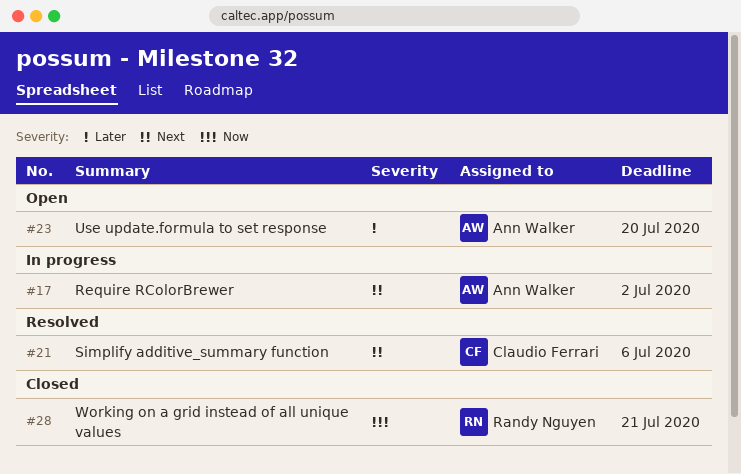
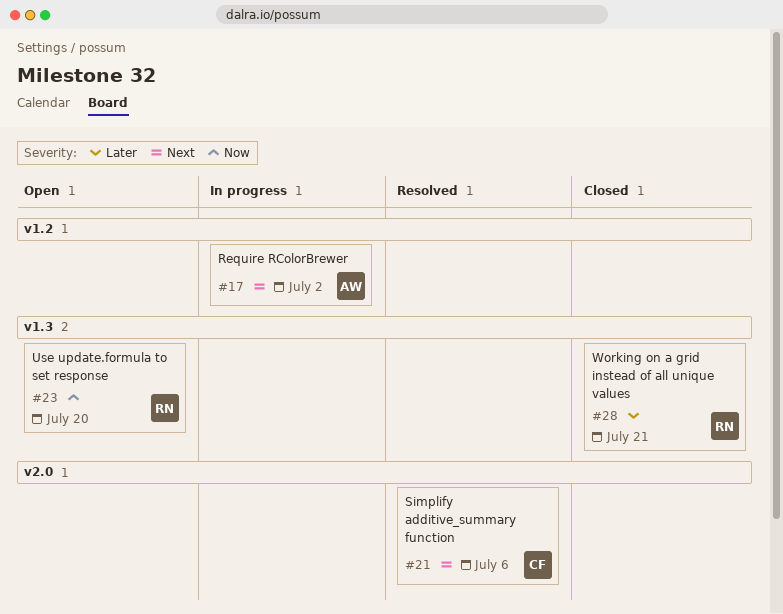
#23, owner: Ann Walker -> Randy Nguyen
#23, priority: Later -> Now
#28, priority: Now -> Later

